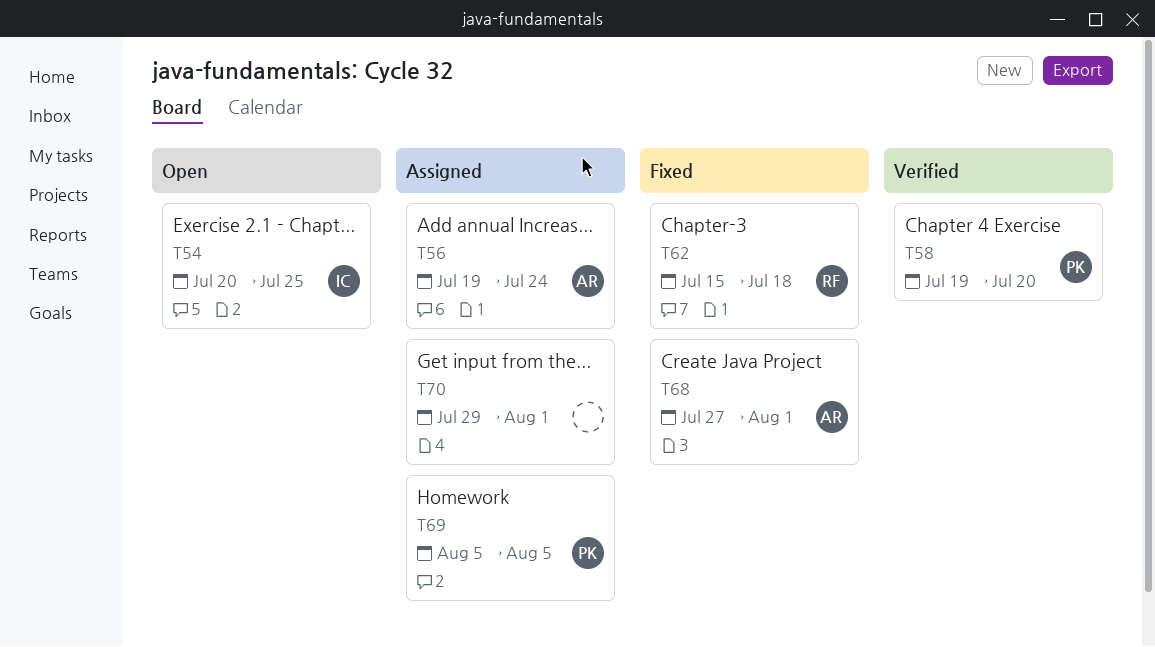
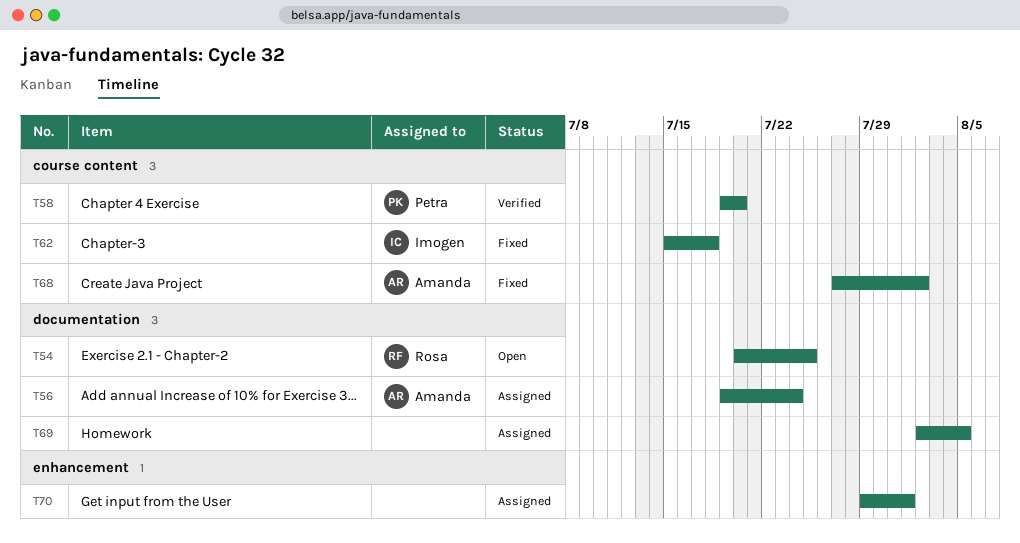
T54, owner: Imogen -> Rosa
T62, owner: Rosa -> Imogen
T68, due: Aug 1 -> Aug 2
T69, owner: Petra -> none
T69, start: Aug 5 -> Aug 2

